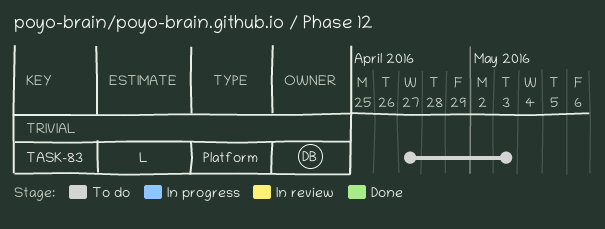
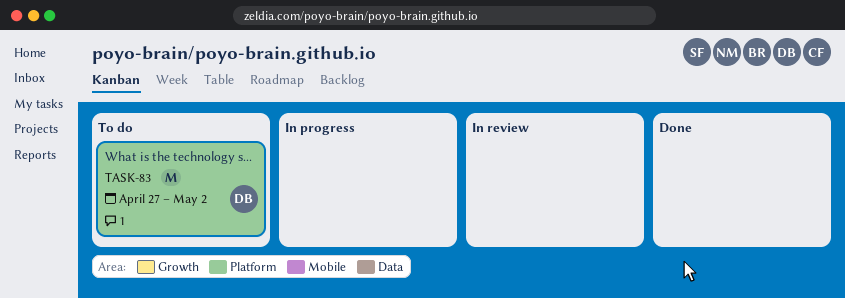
TASK-83, estimate: L -> M
TASK-83, due: May 3 -> May 2

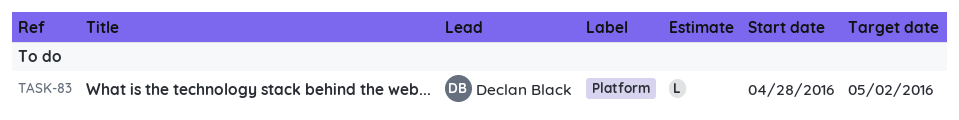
TASK-83, estimate: M -> L
TASK-83, start: Apr 27 -> Apr 28

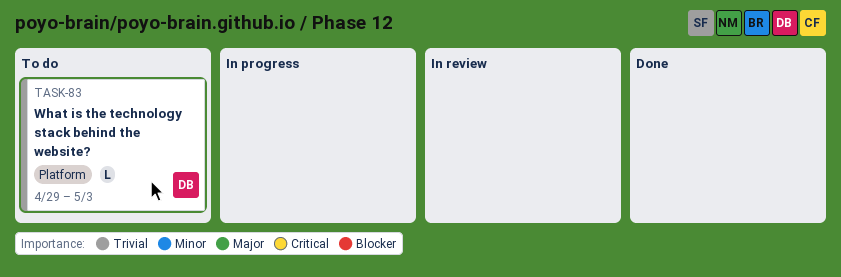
TASK-83, start: Apr 28 -> Apr 29
TASK-83, due: May 2 -> May 3

